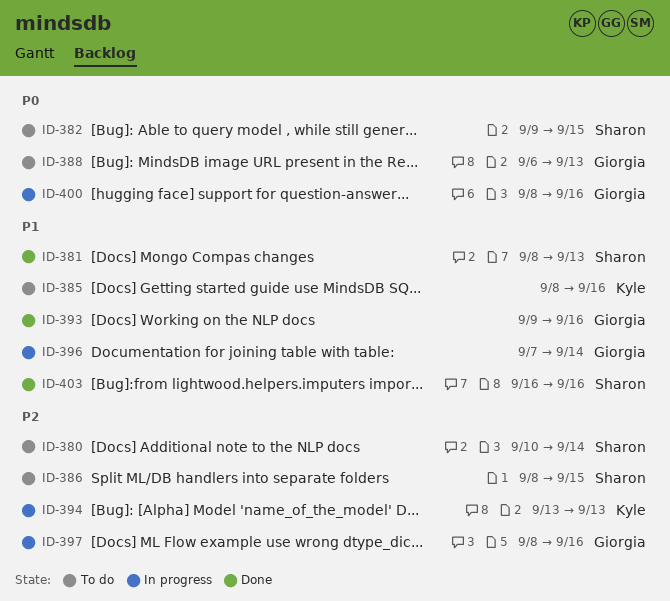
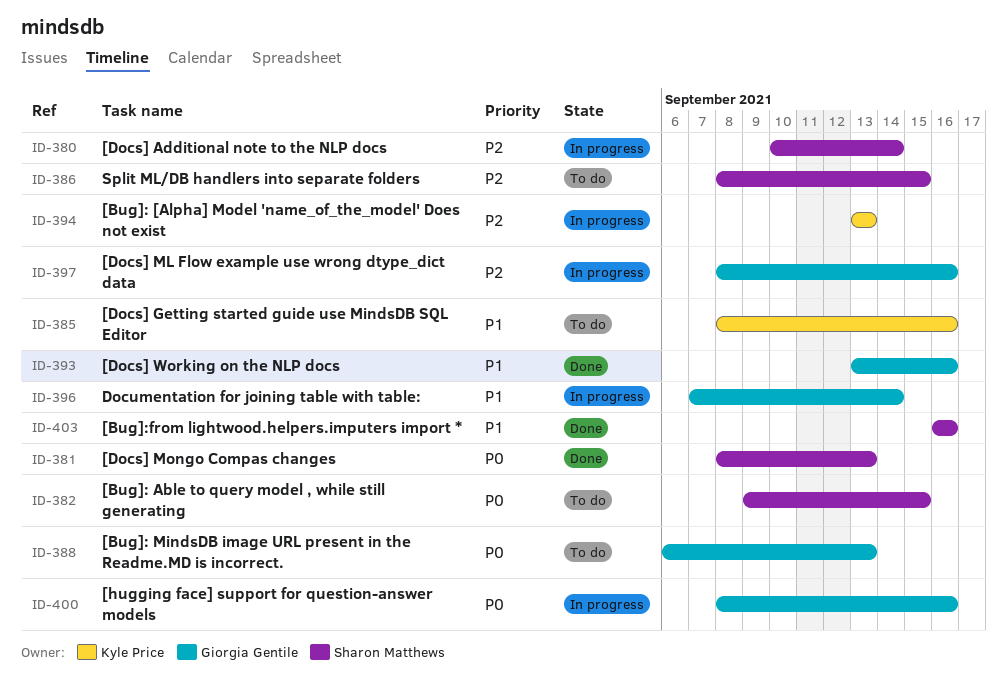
ID-380, status: To do -> In progress
ID-381, priority: P1 -> P0
ID-393, start: Sep 9 -> Sep 13

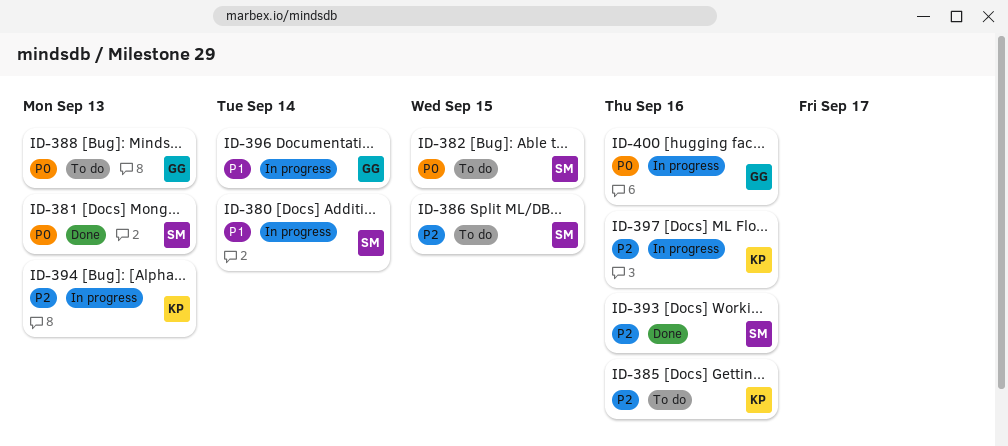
ID-380, priority: P2 -> P1
ID-385, priority: P1 -> P2
ID-393, owner: Giorgia Gentile -> Sharon Matthews
ID-393, priority: P1 -> P2
ID-397, owner: Giorgia Gentile -> Kyle Price
ID-403: present -> none

